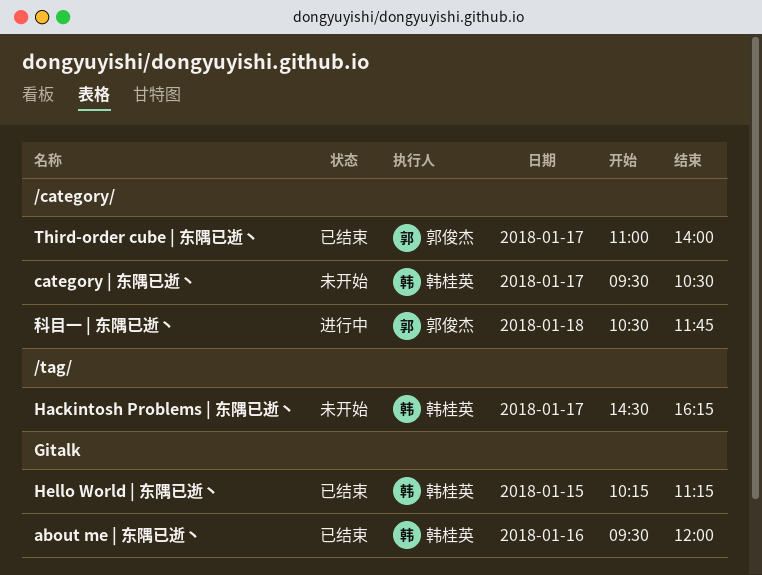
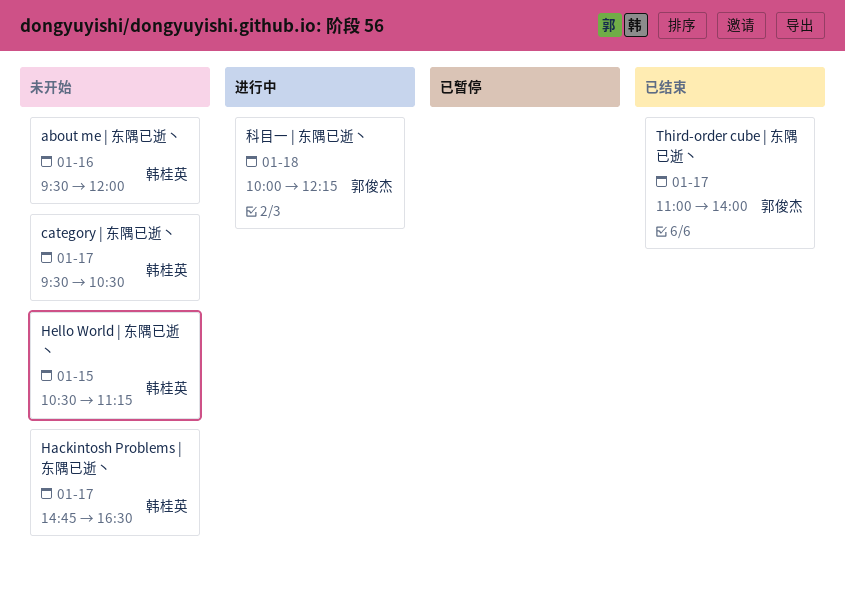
about me | 东隅已逝丶, status: 已结束 -> 未开始
Hackintosh Problems | 东隅已逝丶, begins: 14:30 -> 14:45
Hackintosh Problems | 东隅已逝丶, ends: 16:15 -> 16:30
Hello World | 东隅已逝丶, status: 已结束 -> 未开始
Hello World | 东隅已逝丶, begins: 10:15 -> 10:30
科目一 | 东隅已逝丶, begins: 10:30 -> 10:00
科目一 | 东隅已逝丶, ends: 11:45 -> 12:15

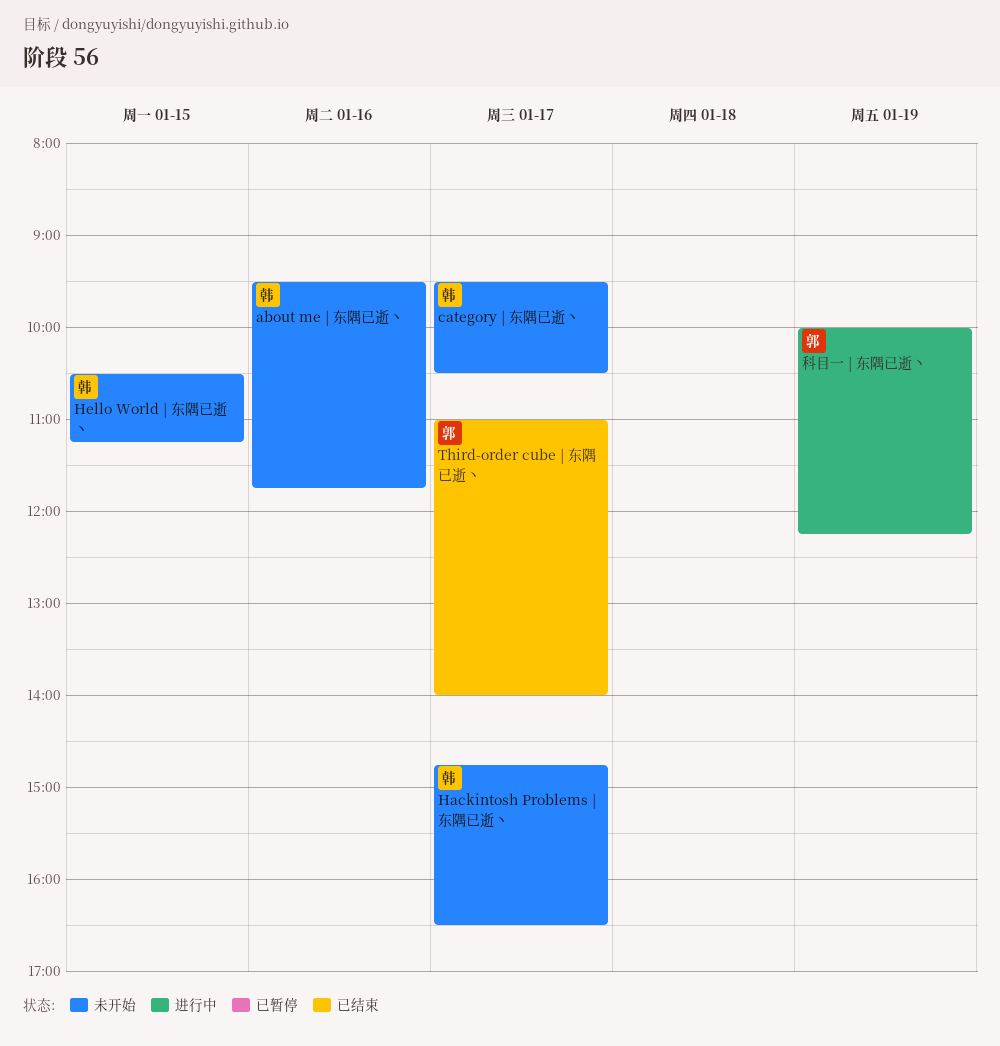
about me | 东隅已逝丶, ends: 12:00 -> 11:45
科目一 | 东隅已逝丶, day: Jan 18 -> Jan 19

